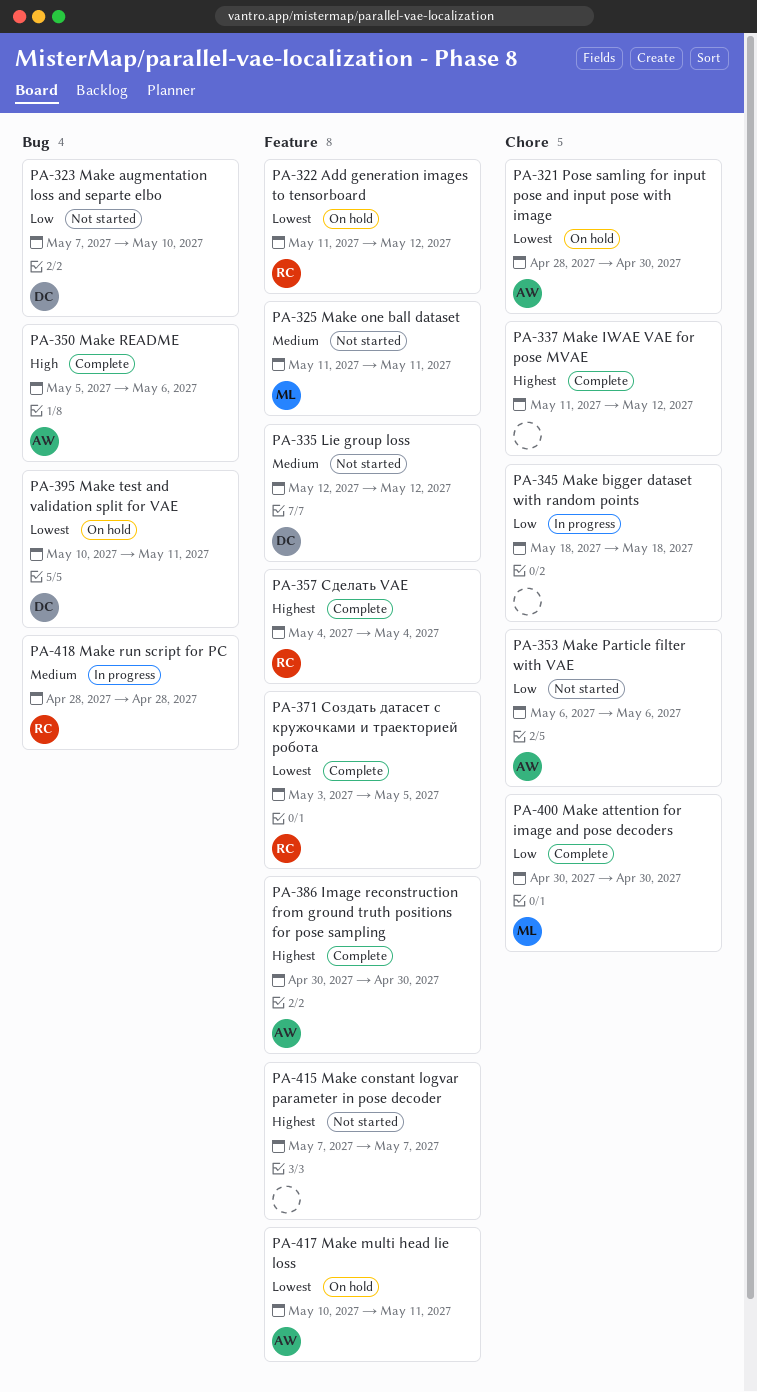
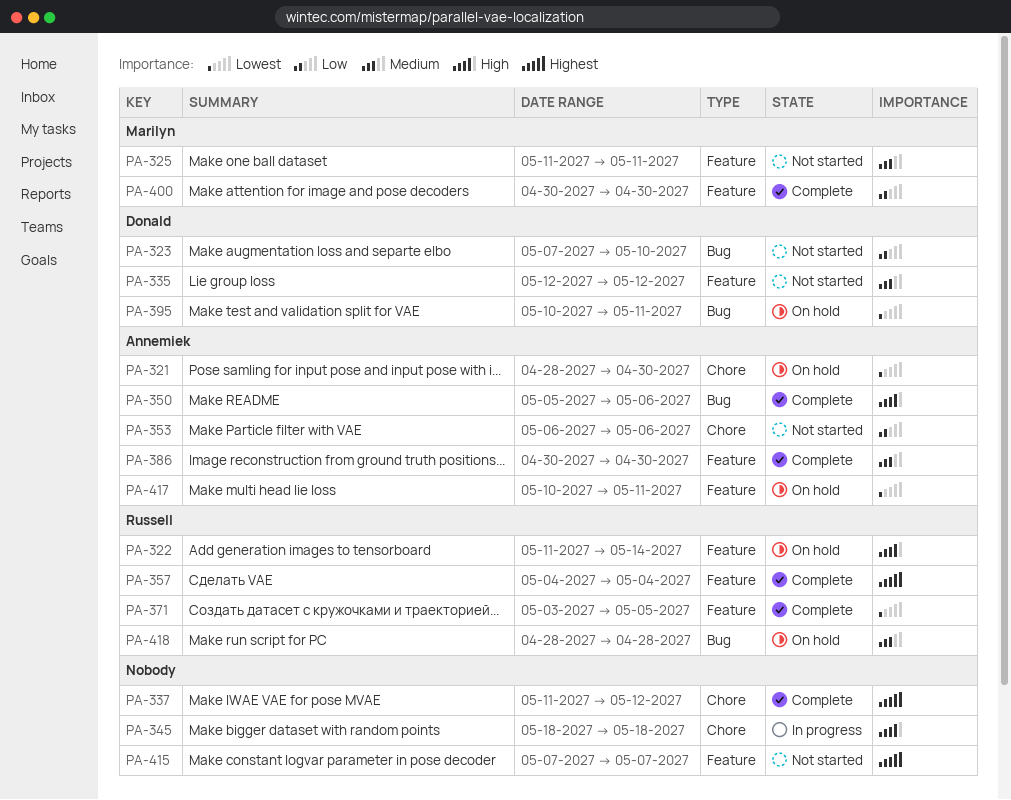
PA-322, priority: Lowest -> High
PA-322, due: May 12 -> May 14
PA-345, priority: Low -> High
PA-386, priority: Highest -> Medium
PA-400, label: Chore -> Feature
PA-418, status: In progress -> On hold

